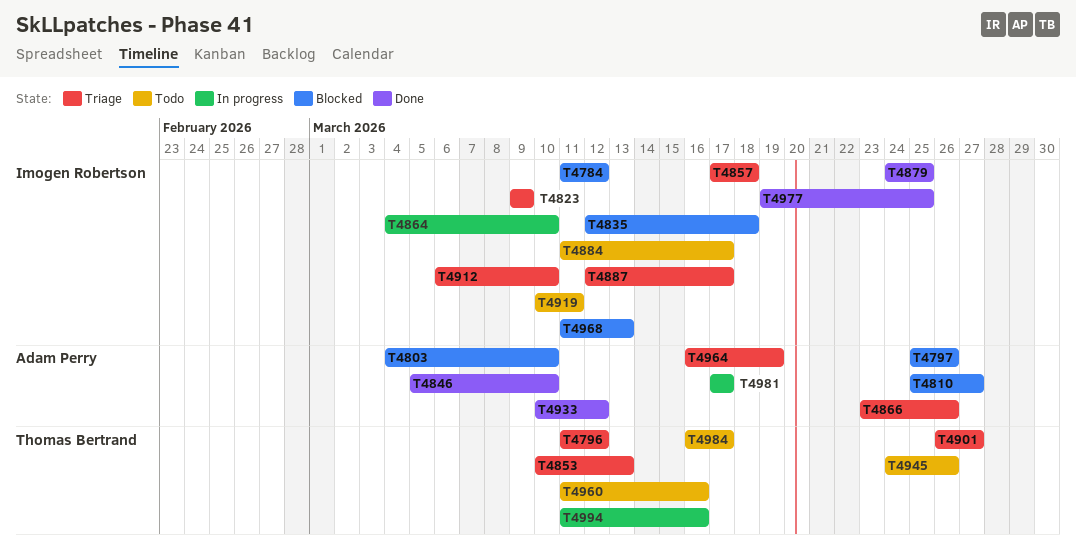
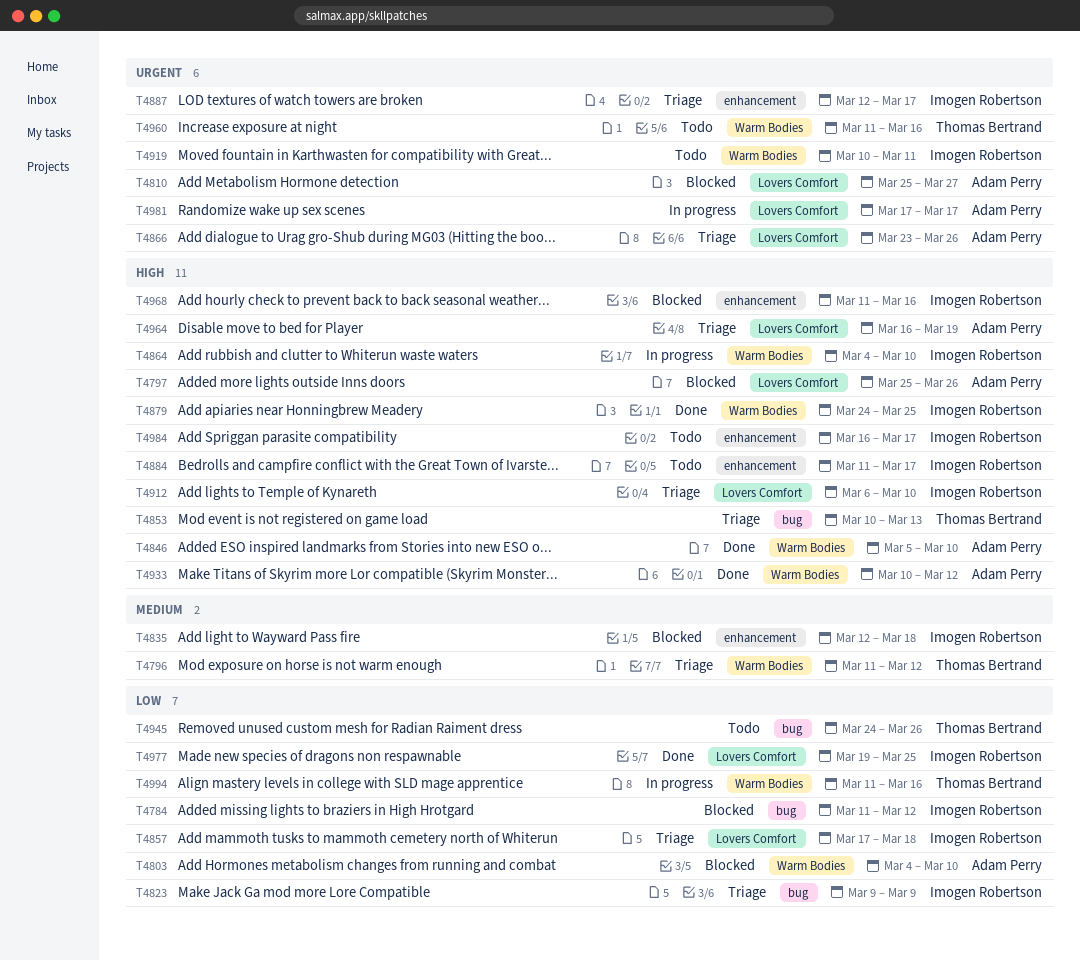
T4901: present -> none
T4968, due: Mar 13 -> Mar 16
T4984, owner: Thomas Bertrand -> Imogen Robertson

